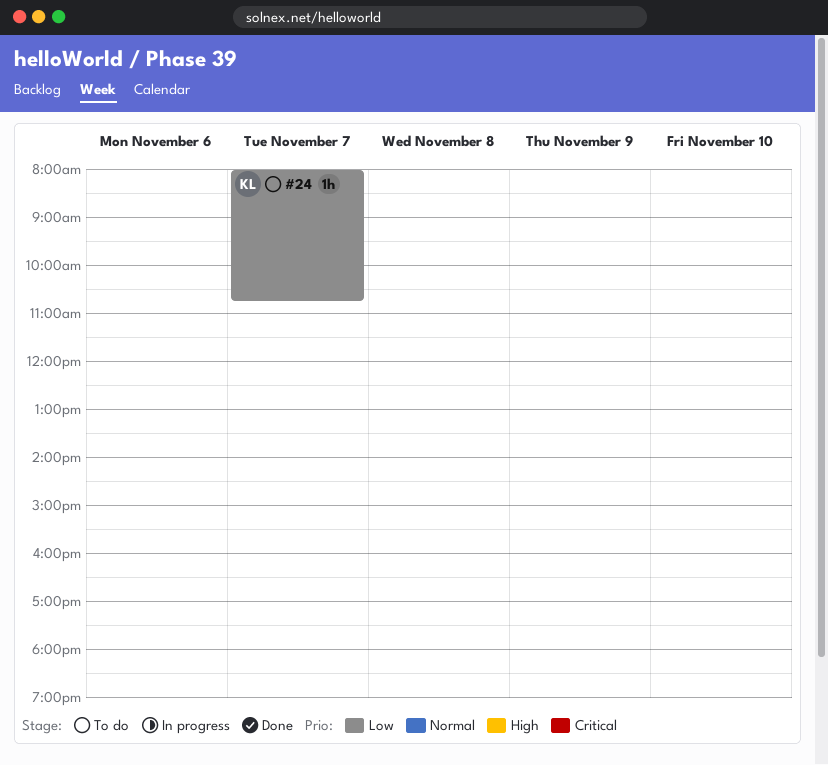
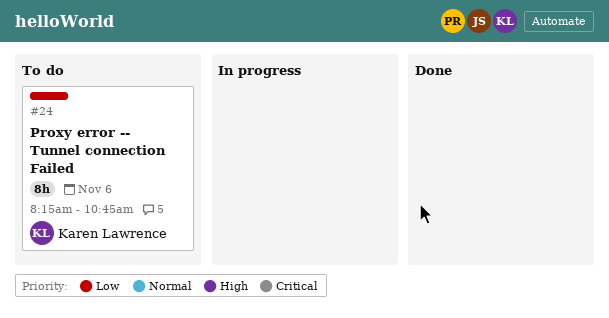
#24, estimate: 1h -> 8h
#24, day: Nov 7 -> Nov 6
#24, begins: 08:00 -> 08:15

